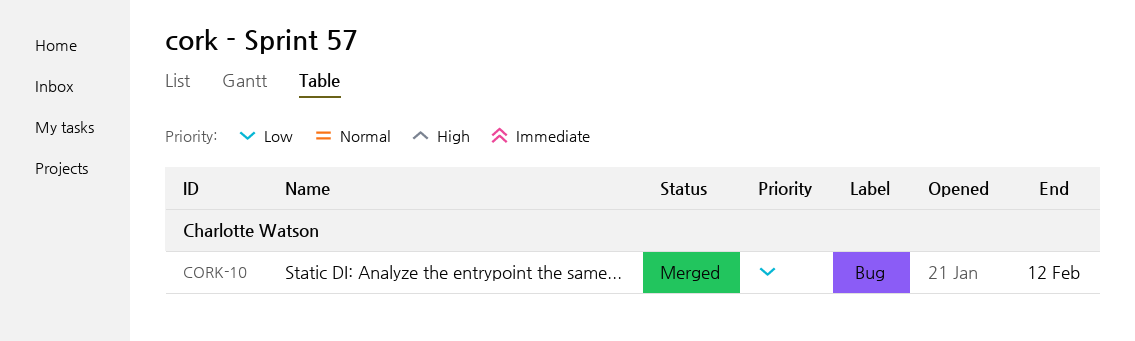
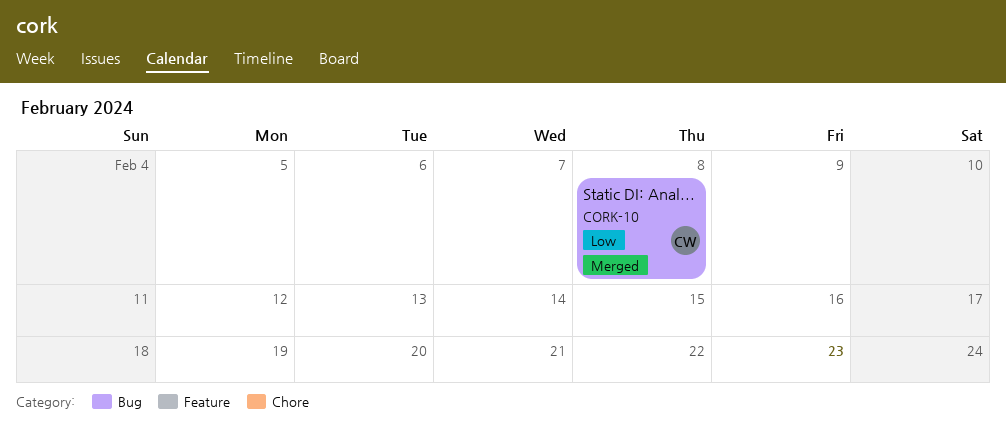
CORK-10, due: Feb 12 -> Feb 8

